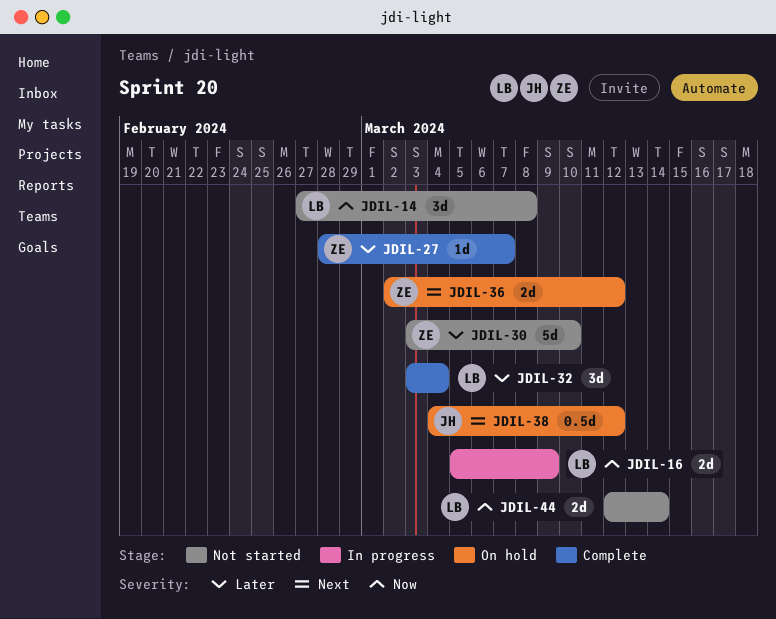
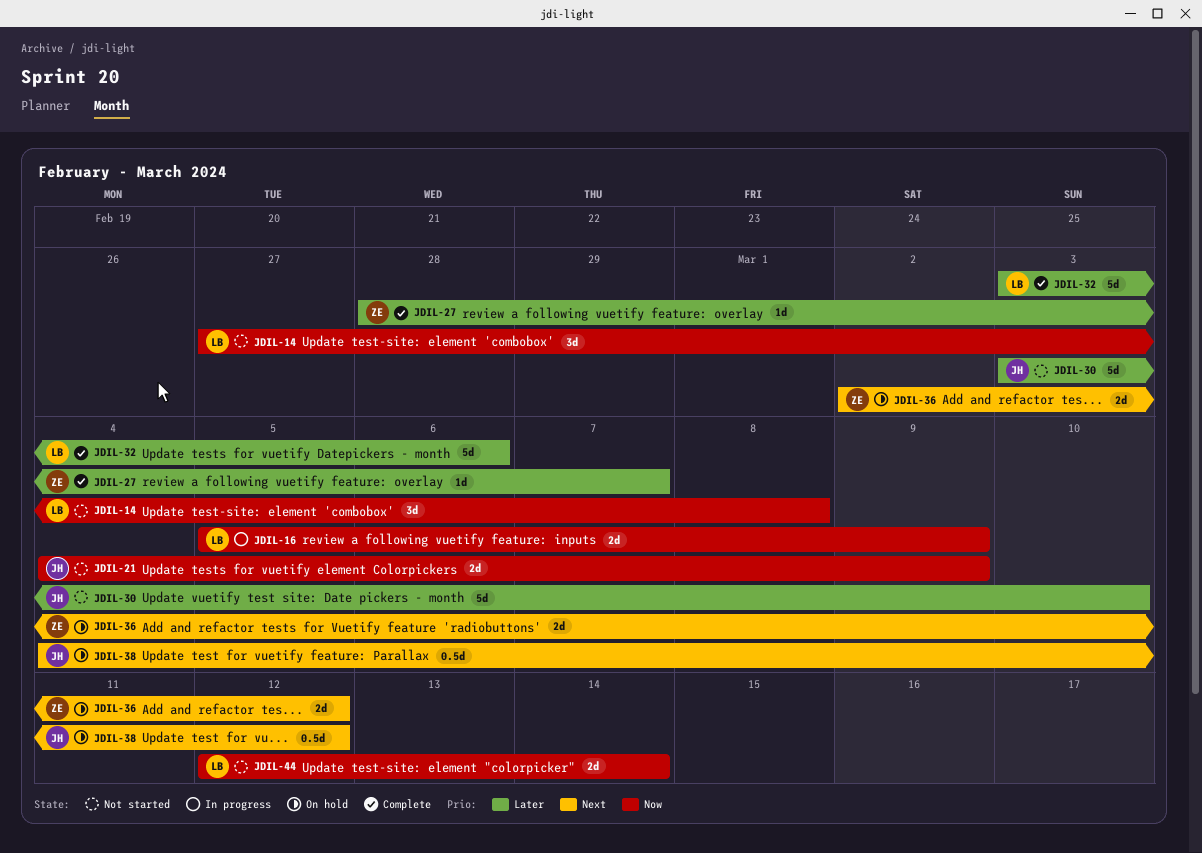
JDIL-21: none -> present
JDIL-30, owner: ZE -> JH
JDIL-32, estimate: 3d -> 5d
JDIL-32, due: Mar 4 -> Mar 6

